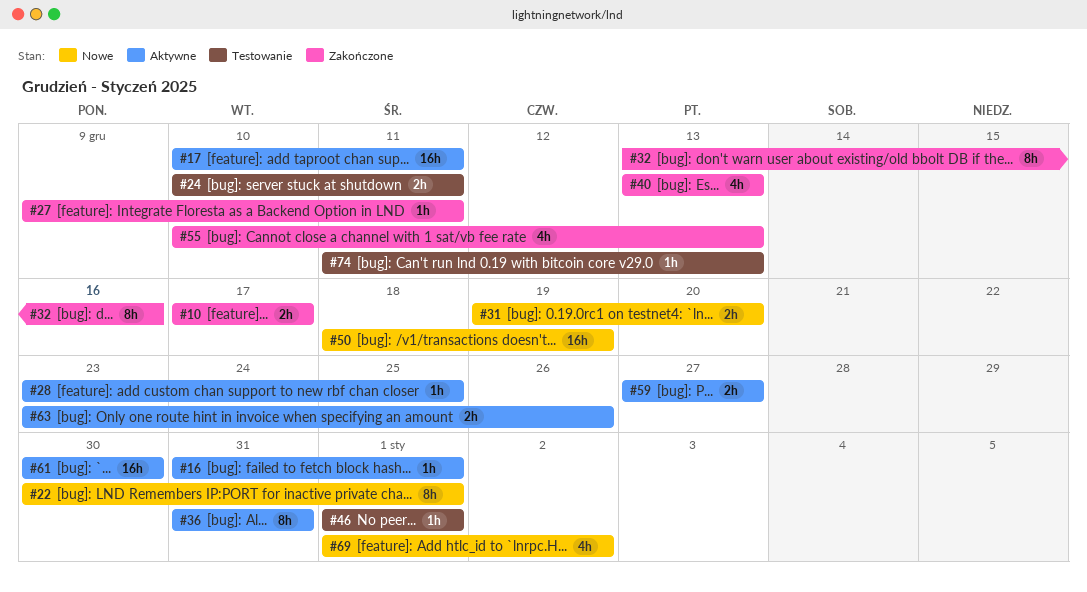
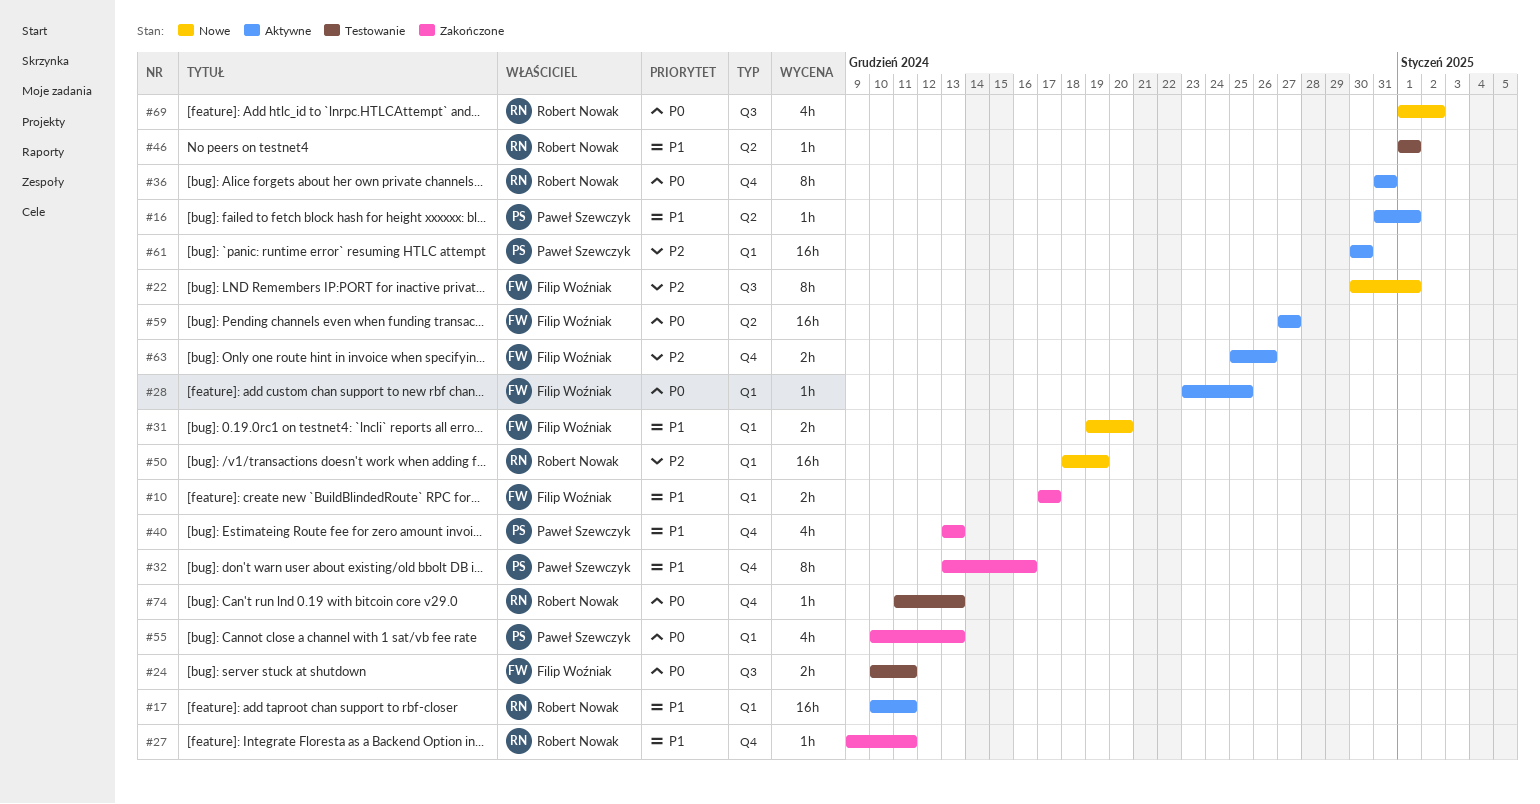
#59, estimate: 2h -> 16h
#63, start: Dec 23 -> Dec 25

